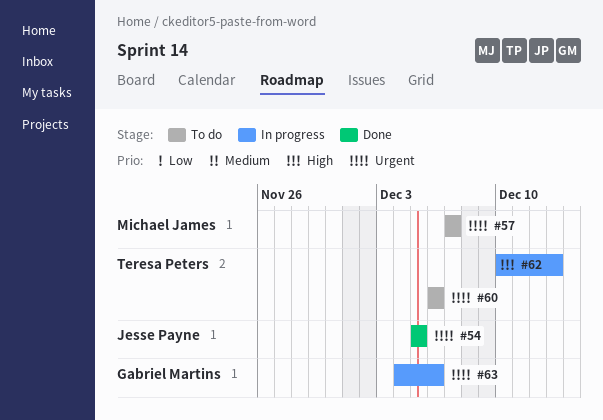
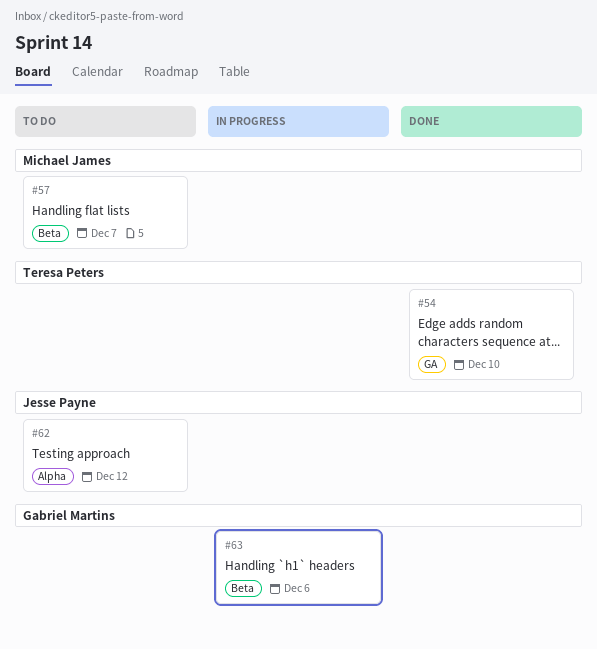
#54, owner: Jesse Payne -> Teresa Peters
#54, due: Dec 5 -> Dec 10
#60: present -> none
#62, status: In progress -> To do
#62, owner: Teresa Peters -> Jesse Payne
#62, due: Dec 13 -> Dec 12

